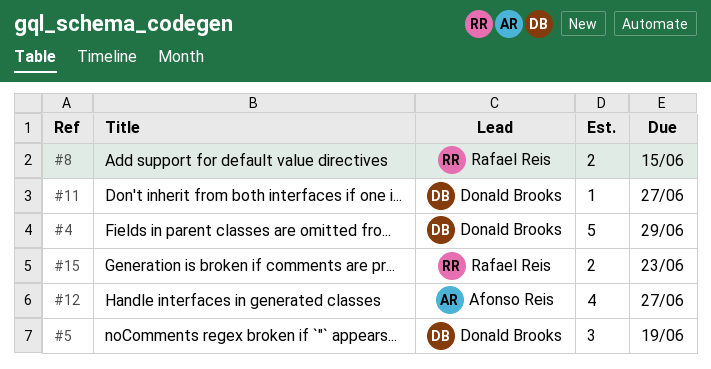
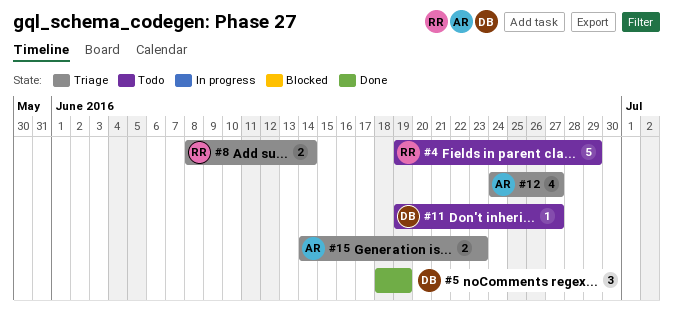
#4, owner: Donald Brooks -> Rafael Reis
#8, due: Jun 15 -> Jun 14
#15, owner: Rafael Reis -> Afonso Reis

